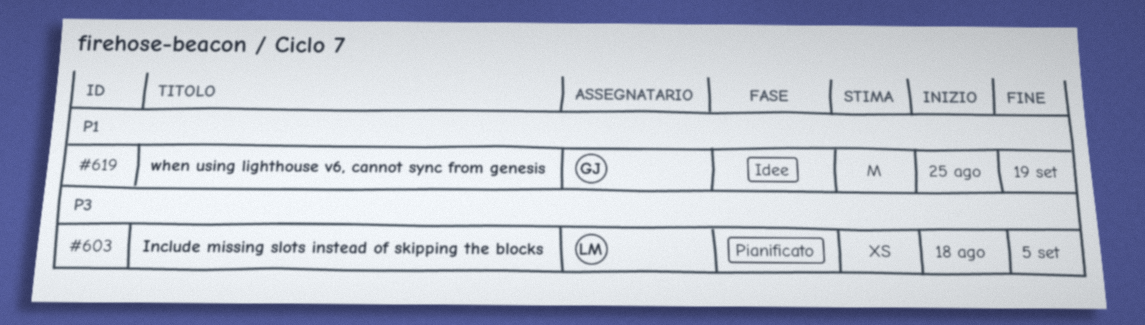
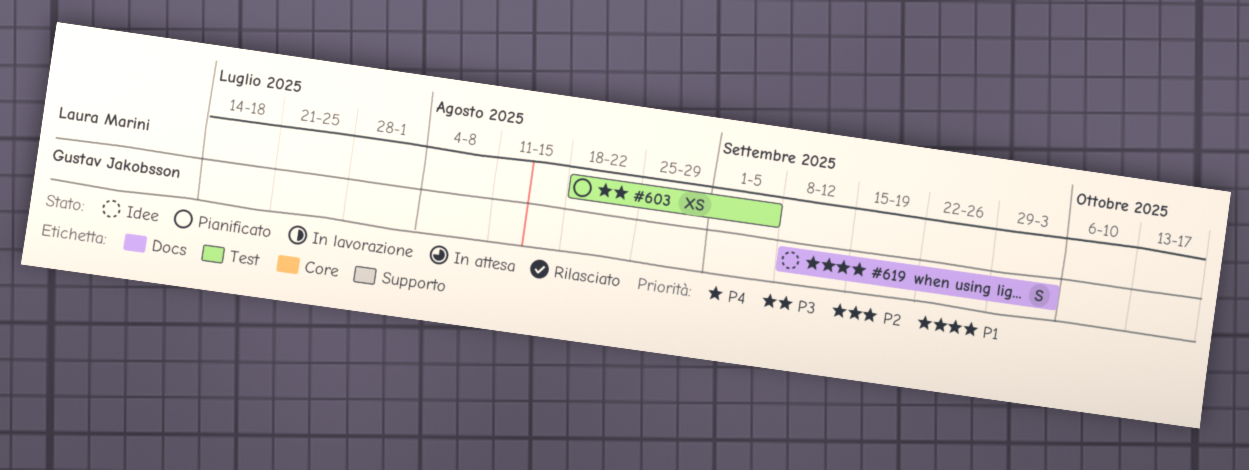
#619, estimate: M -> S
#619, start: Aug 25 -> Sep 8
#619, due: Sep 19 -> Oct 3

